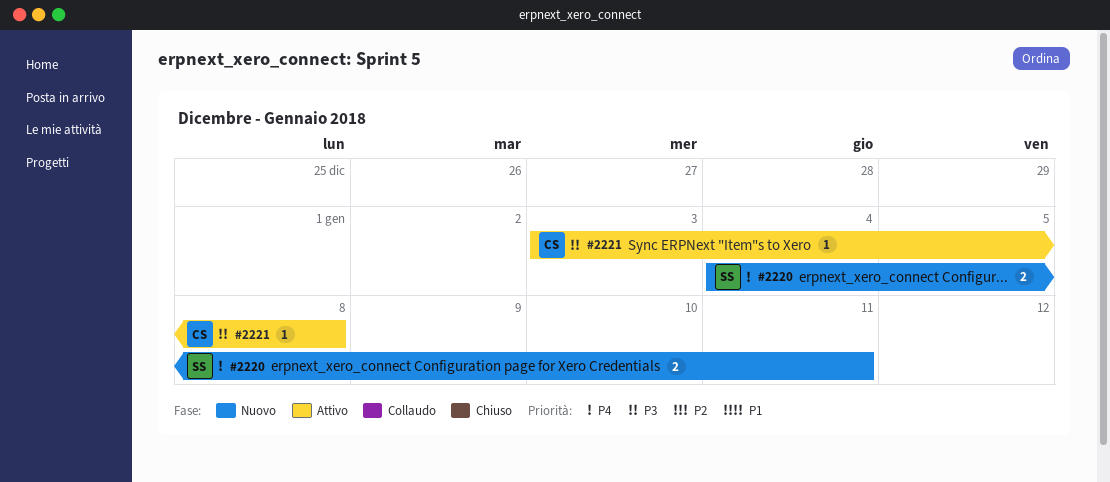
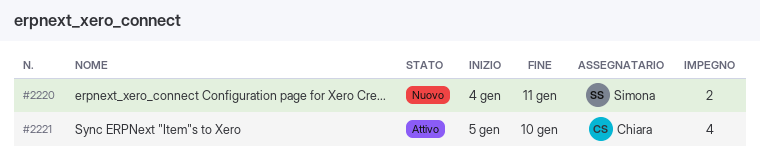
#2221, estimate: 1 -> 4
#2221, start: Jan 3 -> Jan 5
#2221, due: Jan 8 -> Jan 10

